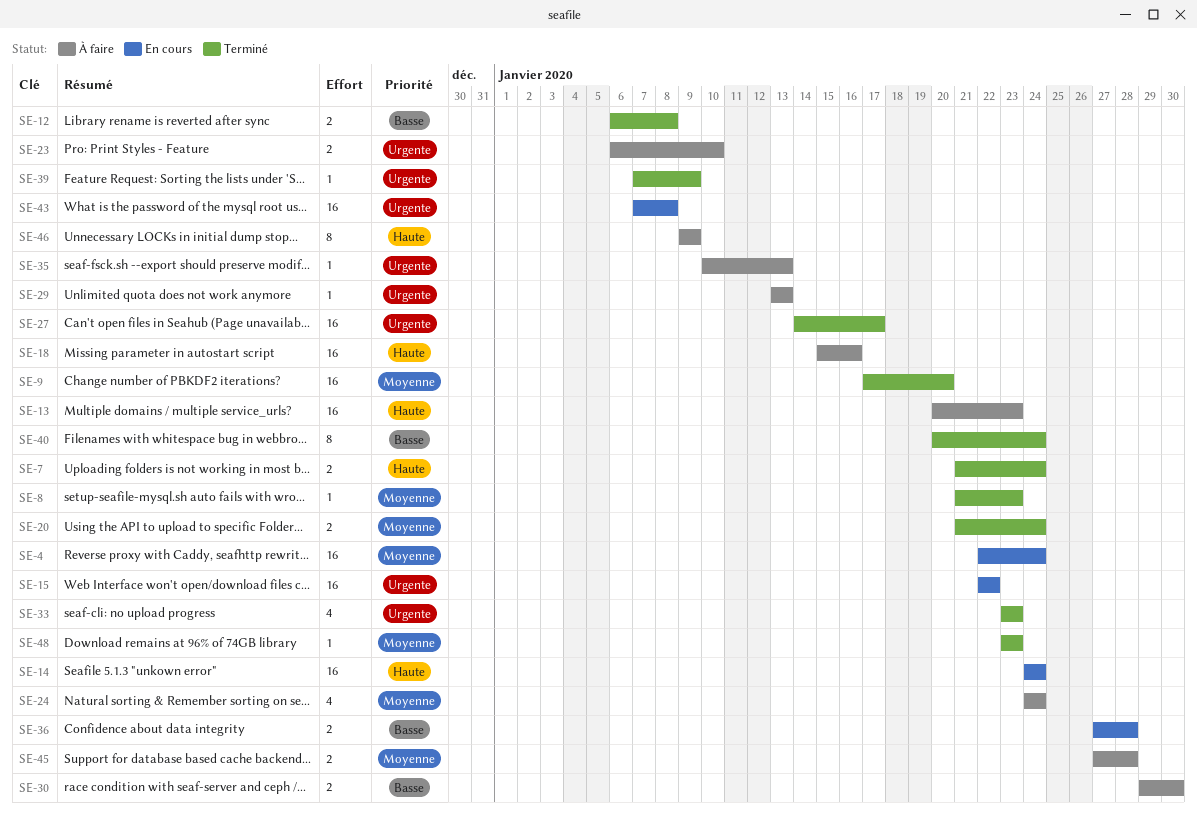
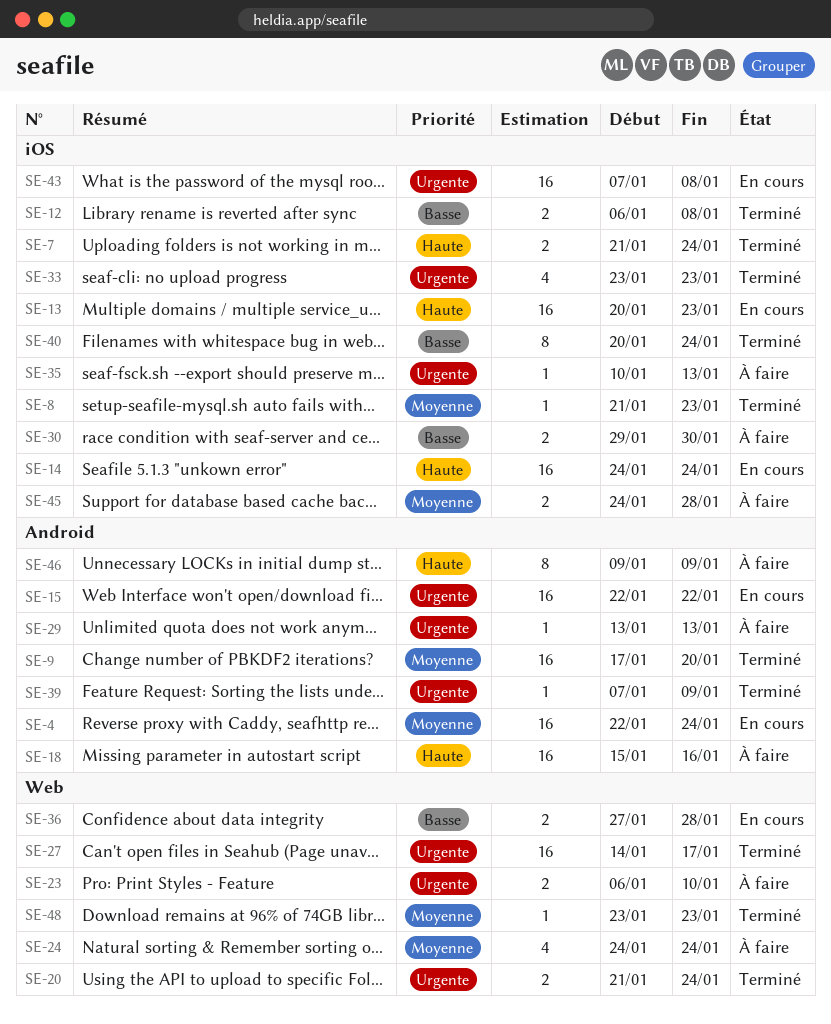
SE-13, status: À faire -> En cours
SE-20, priority: Moyenne -> Urgente
SE-45, start: Jan 27 -> Jan 24

